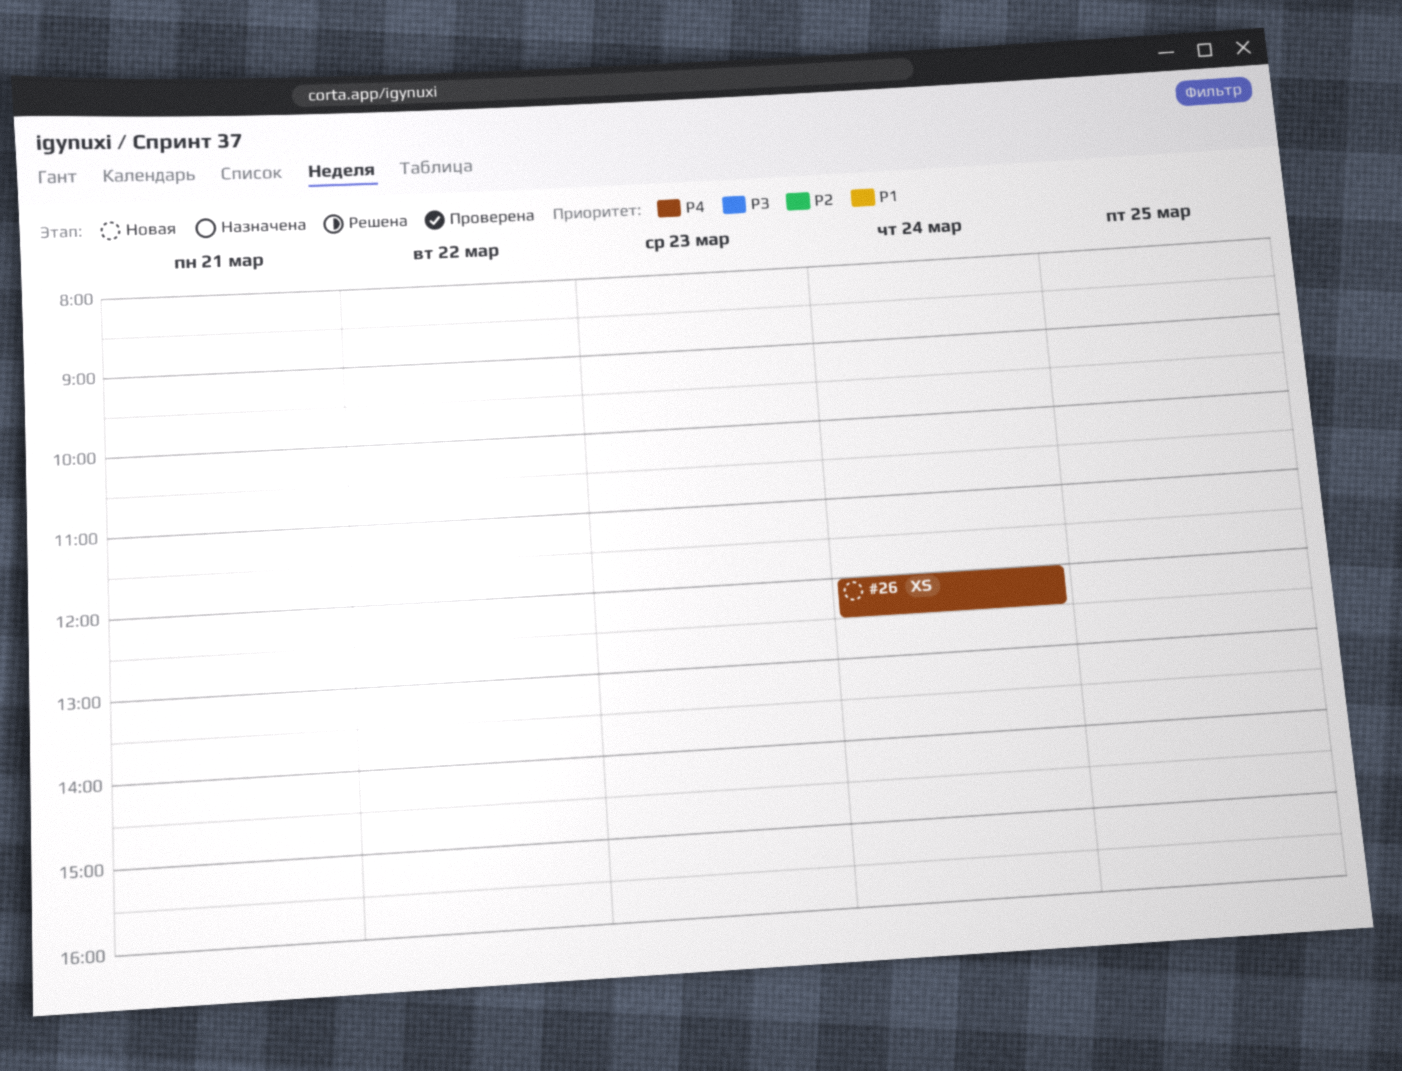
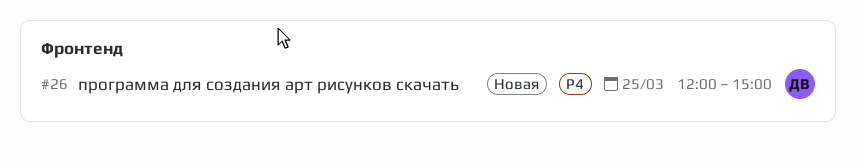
#26, day: Mar 24 -> Mar 25
#26, ends: 12:30 -> 15:00

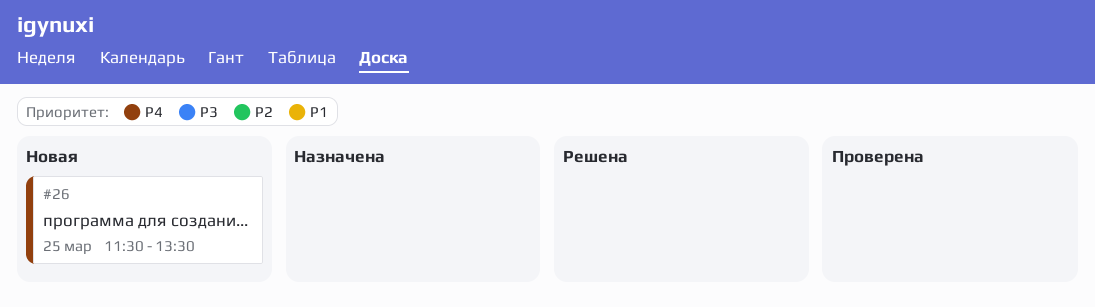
#26, begins: 12:00 -> 11:30
#26, ends: 15:00 -> 13:30

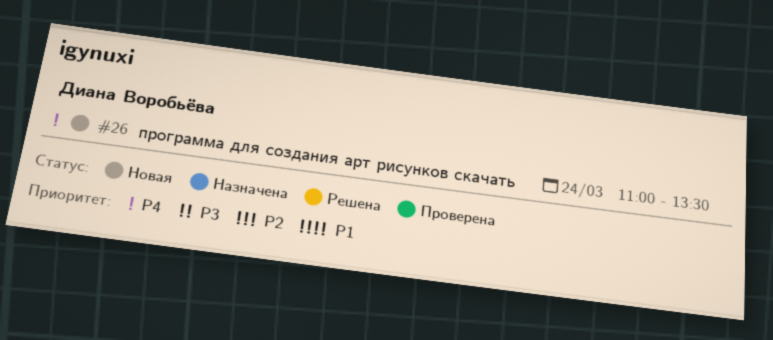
#26, day: Mar 25 -> Mar 24
#26, begins: 11:30 -> 11:00

